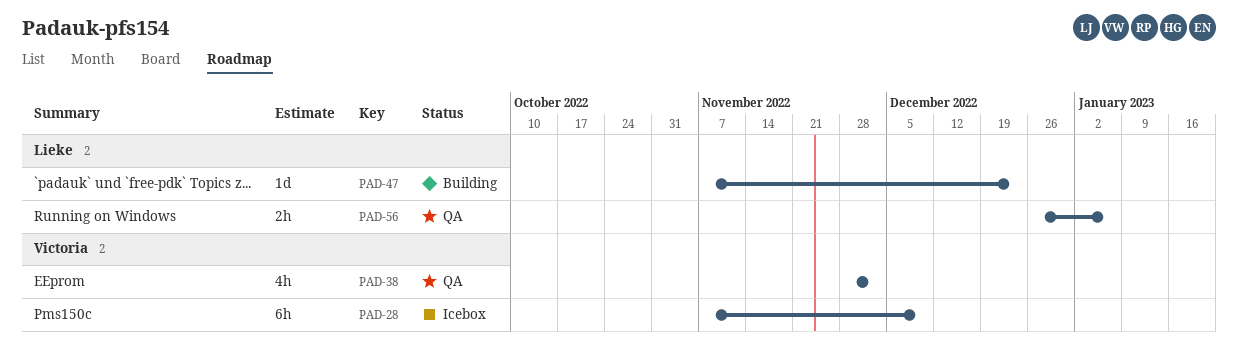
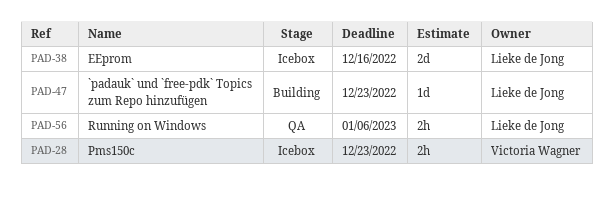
PAD-28, estimate: 6h -> 2h
PAD-28, due: Dec 9 -> Dec 23
PAD-38, status: QA -> Icebox
PAD-38, owner: Victoria Wagner -> Lieke de Jong
PAD-38, estimate: 4h -> 2d
PAD-38, due: Dec 2 -> Dec 16

